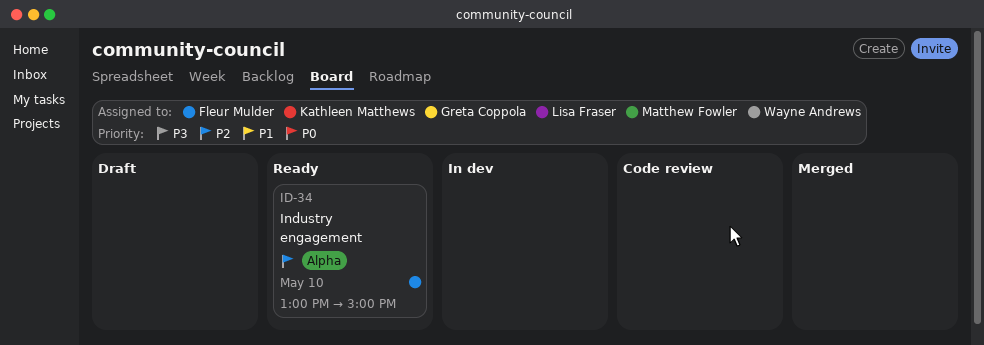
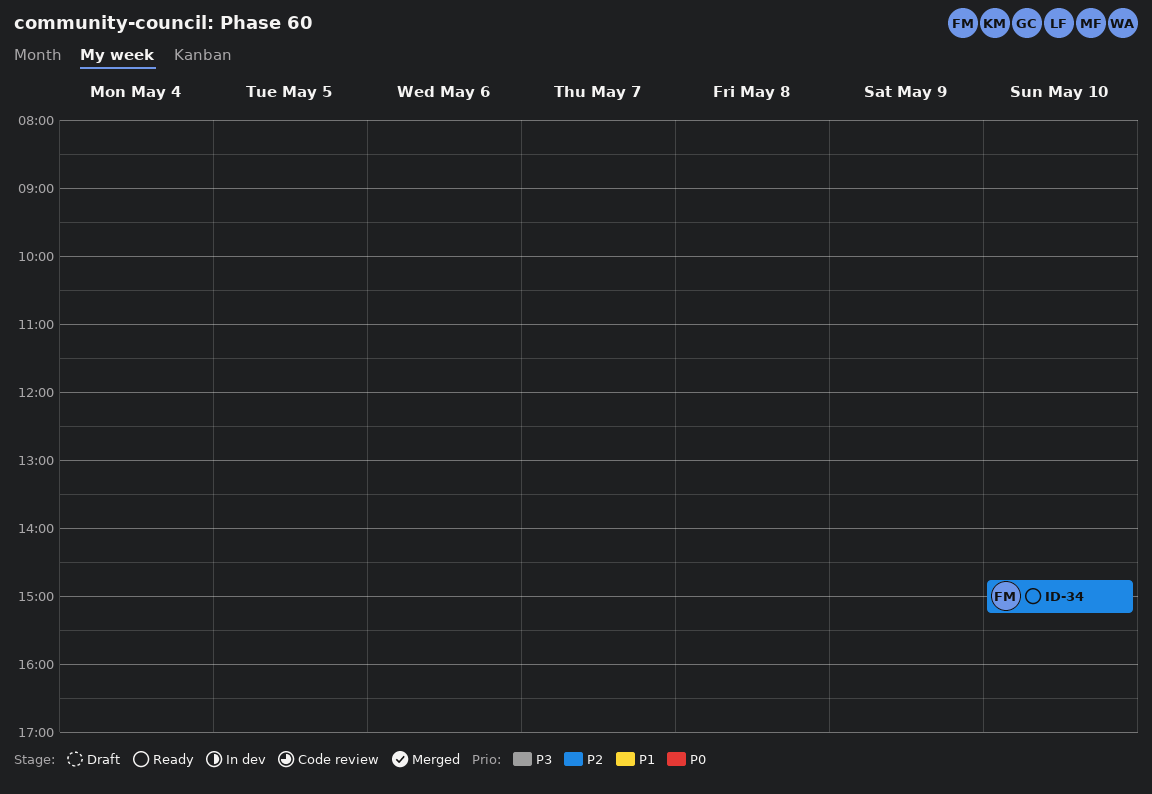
ID-34, begins: 13:00 -> 14:45
ID-34, ends: 15:00 -> 15:15

